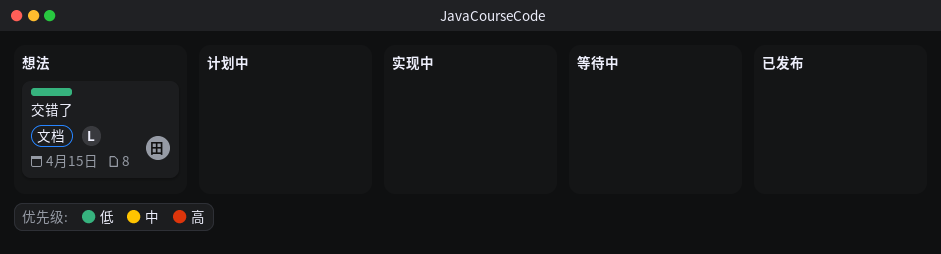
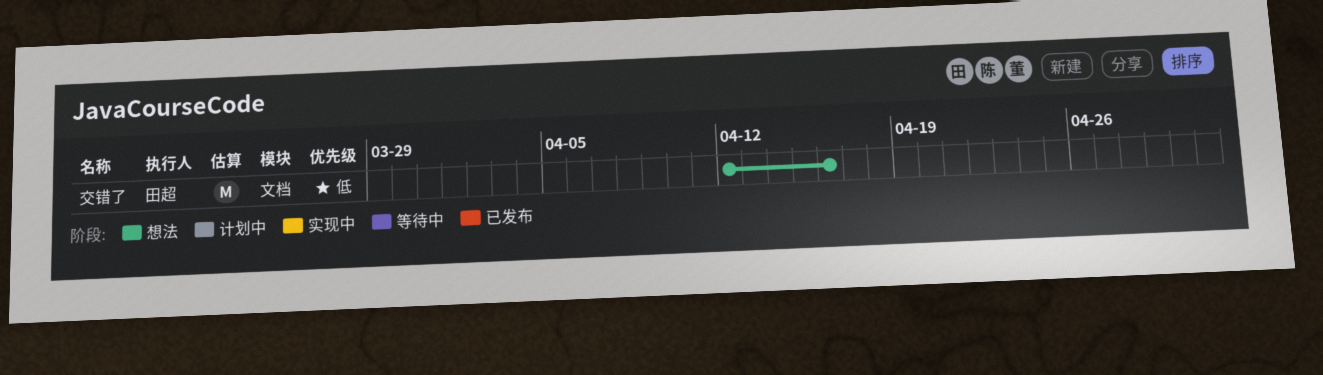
交错了, estimate: L -> M
交错了, due: Apr 15 -> Apr 16

